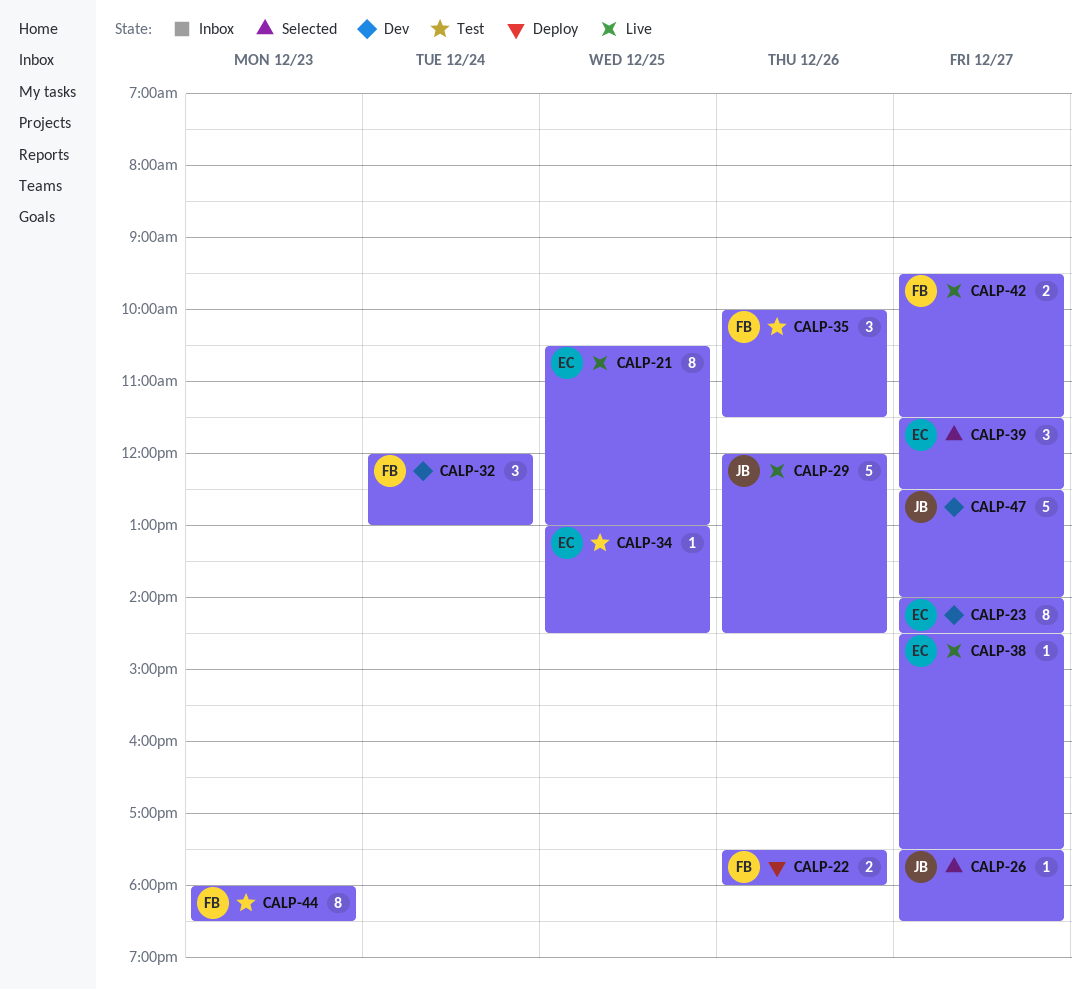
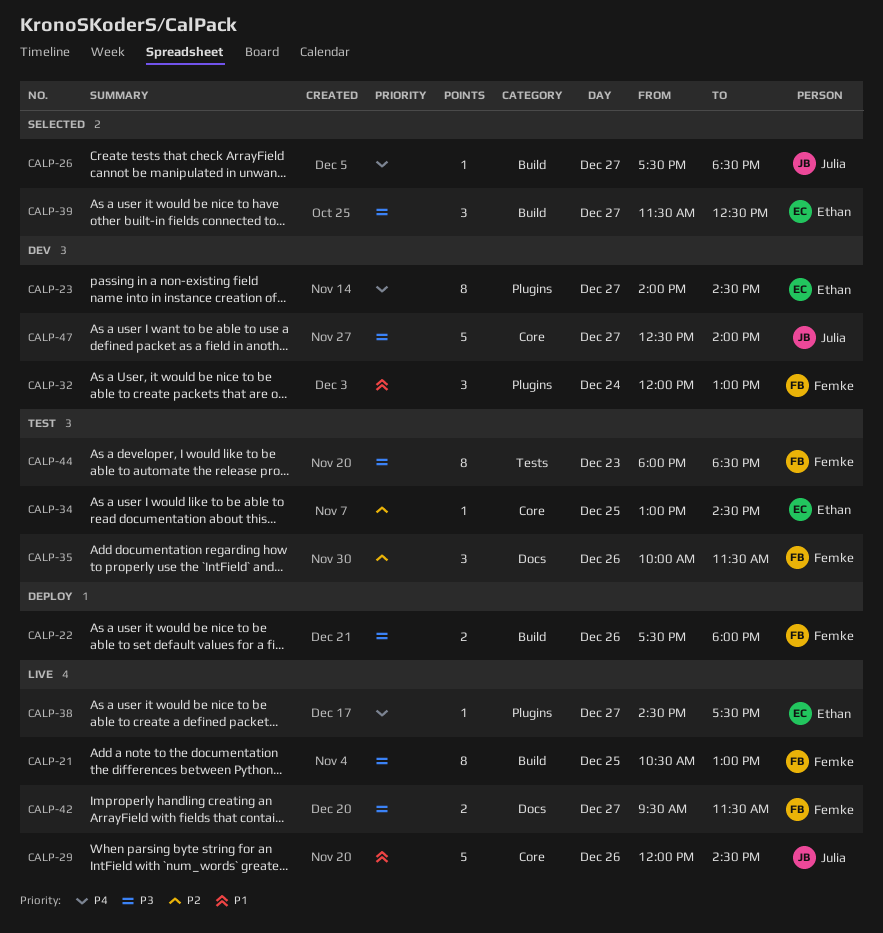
CALP-21, owner: Ethan -> Femke

